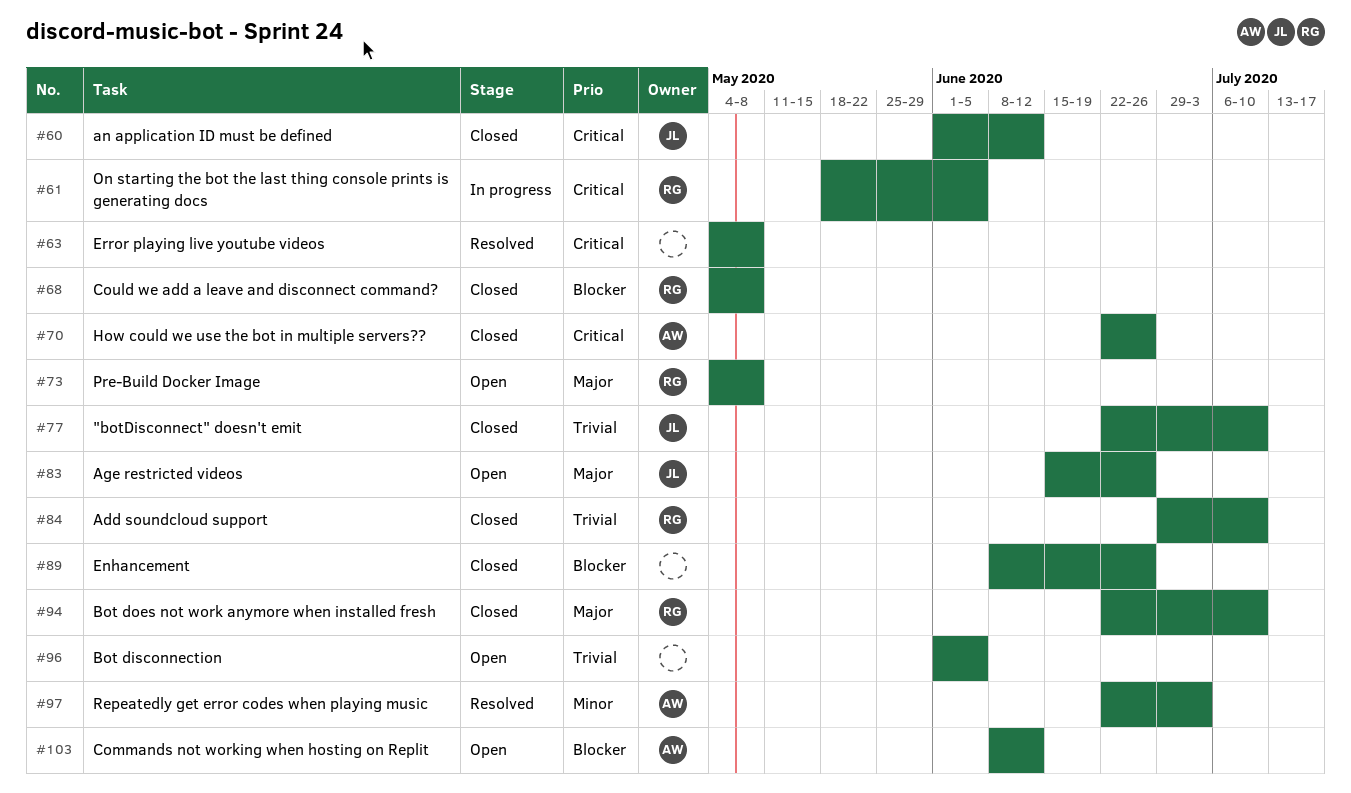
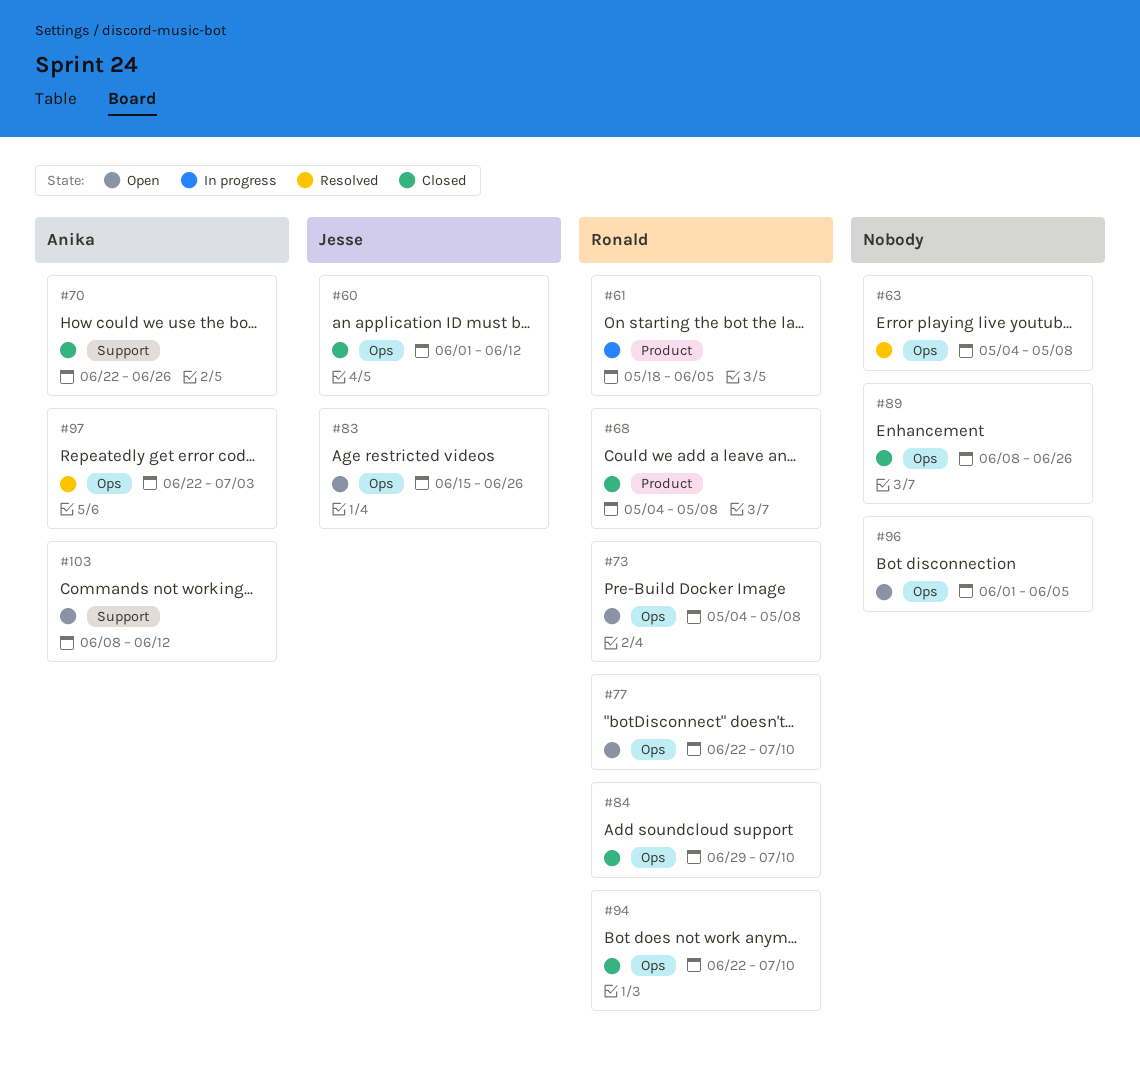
#77, status: Closed -> Open
#77, owner: Jesse -> Ronald

